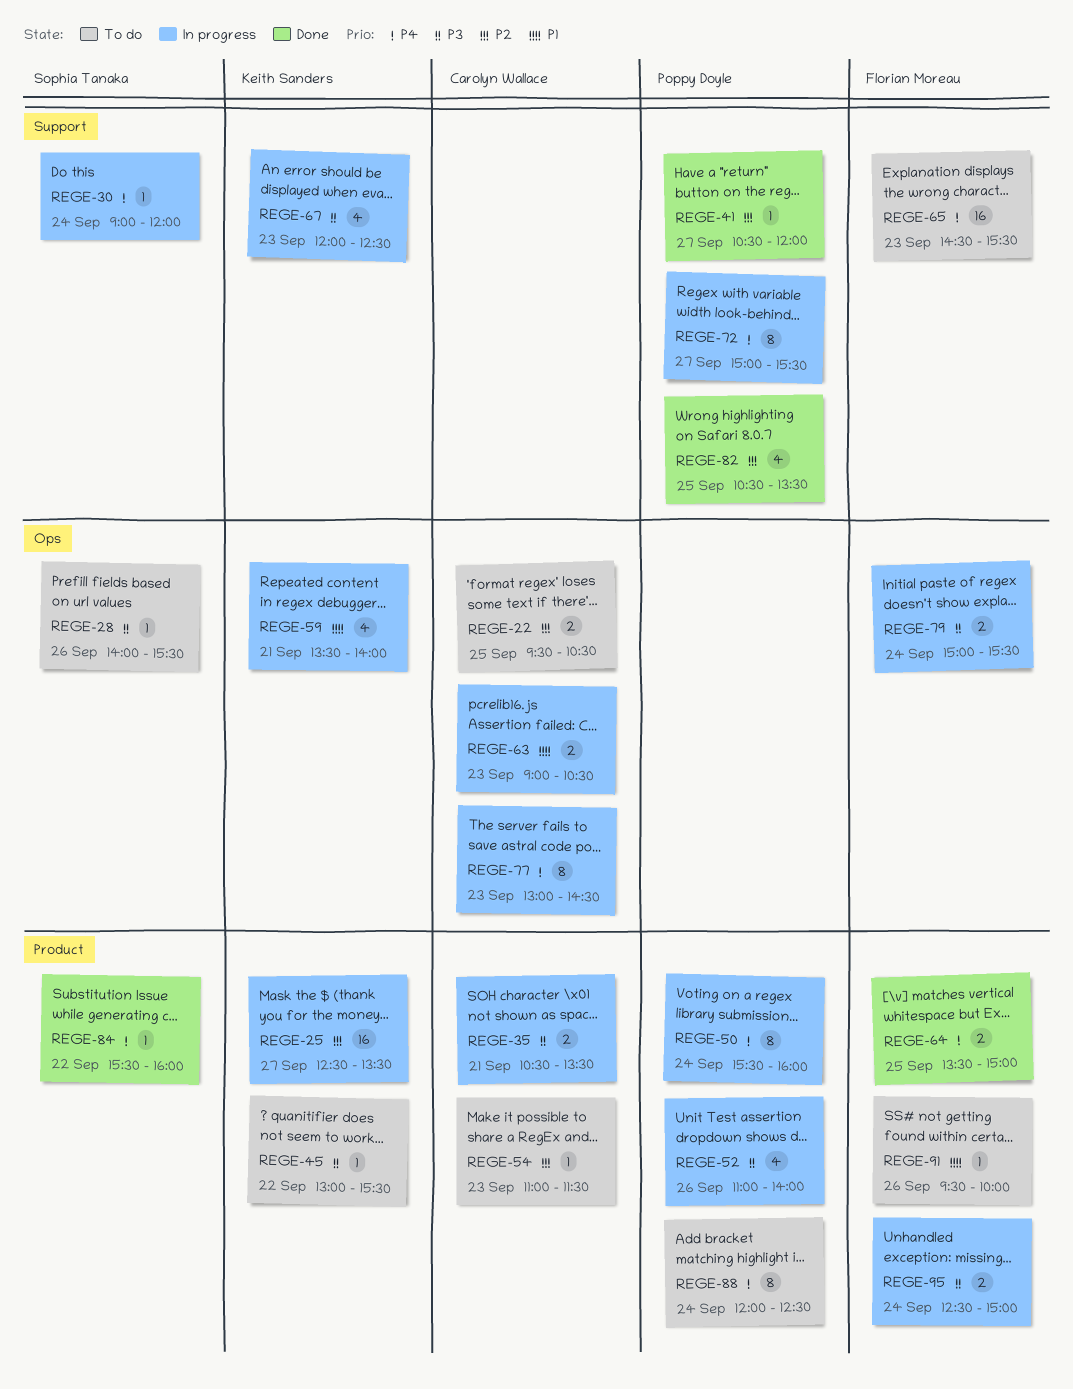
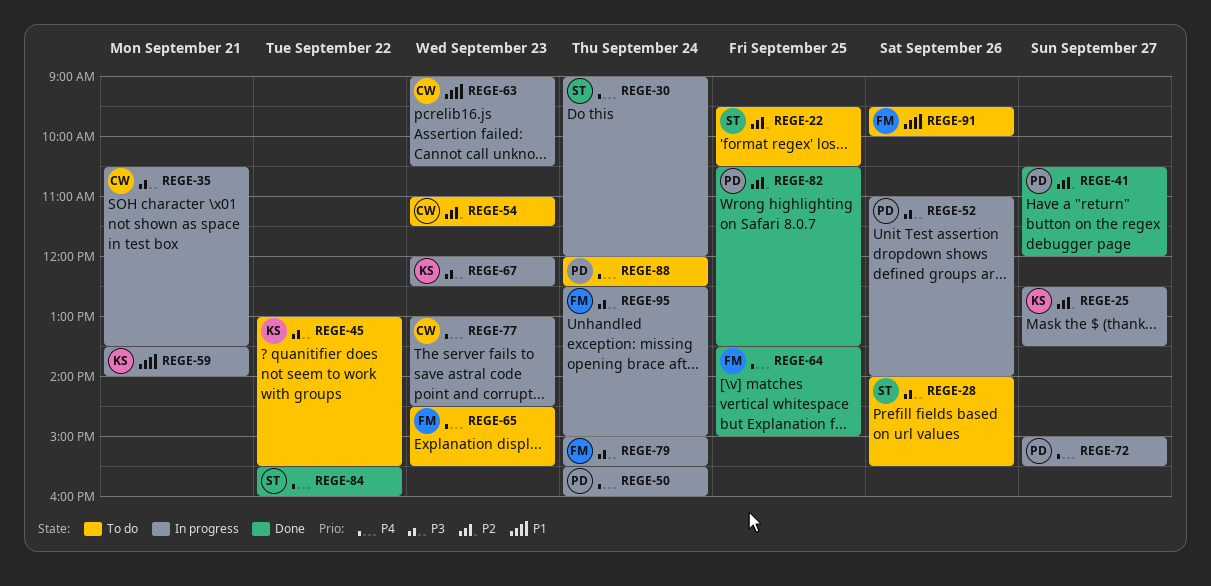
REGE-22, owner: Carolyn Wallace -> Sophia Tanaka

